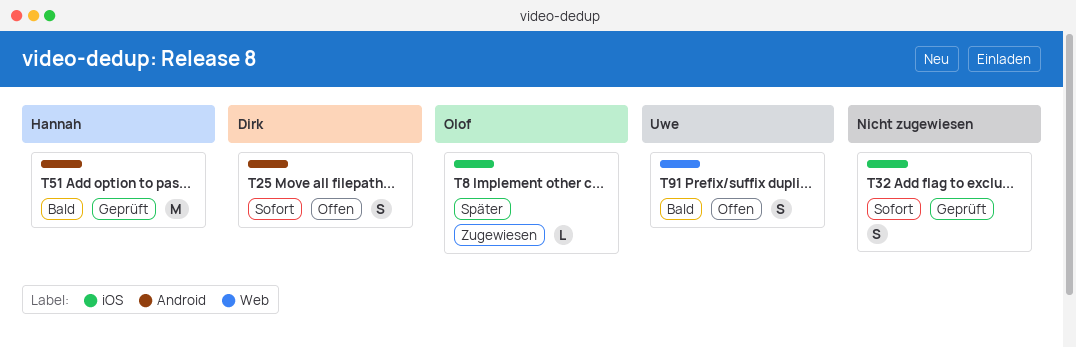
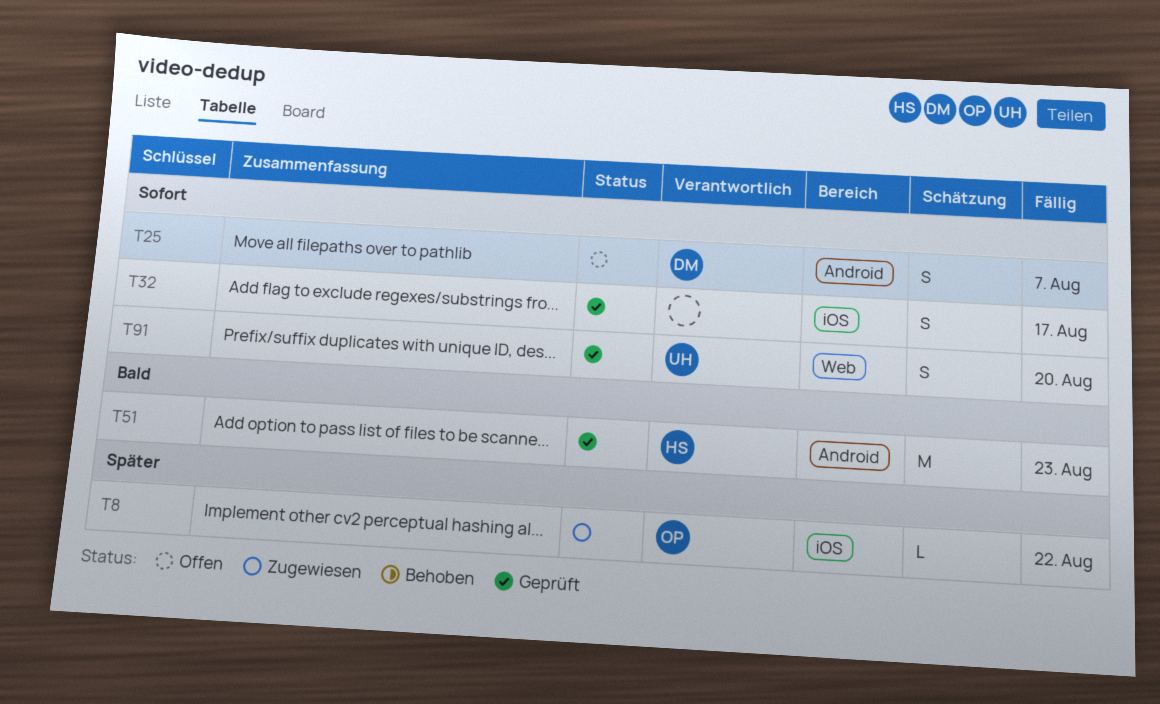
T91, status: Offen -> Geprüft
T91, priority: Bald -> Sofort

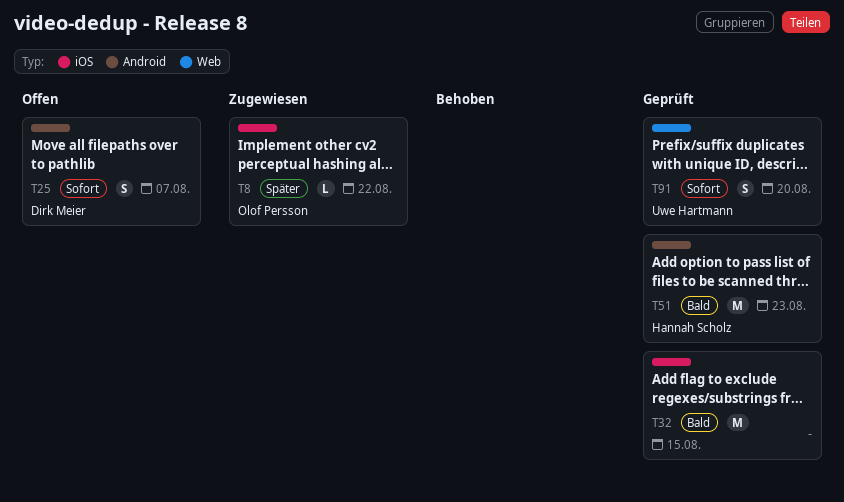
T32, priority: Sofort -> Bald
T32, estimate: S -> M
T32, due: Aug 17 -> Aug 15

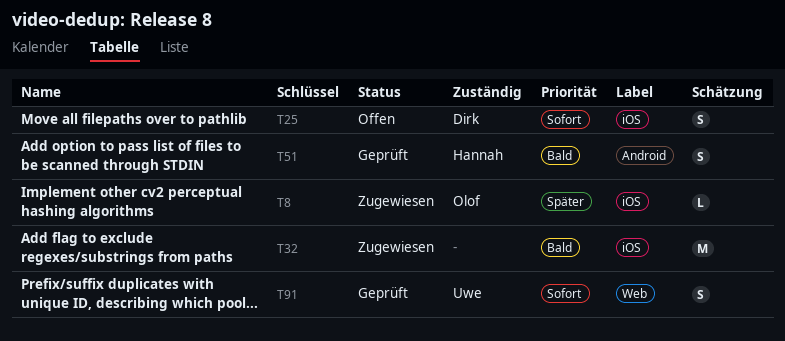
T25, label: Android -> iOS
T32, status: Geprüft -> Zugewiesen
T51, estimate: M -> S

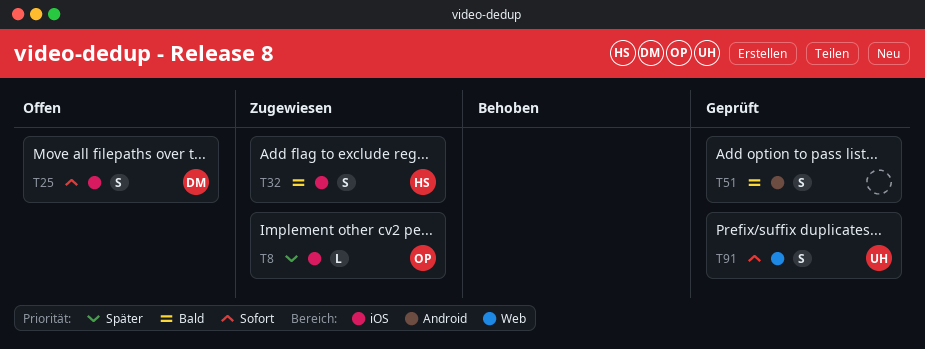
T32, owner: none -> Hannah
T32, estimate: M -> S
T51, owner: Hannah -> none

